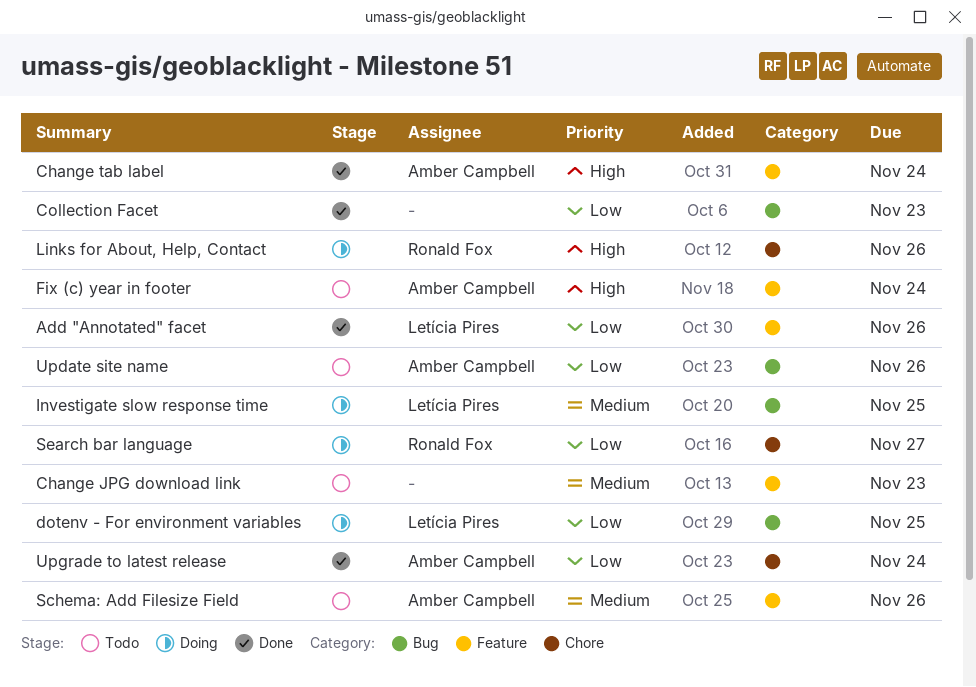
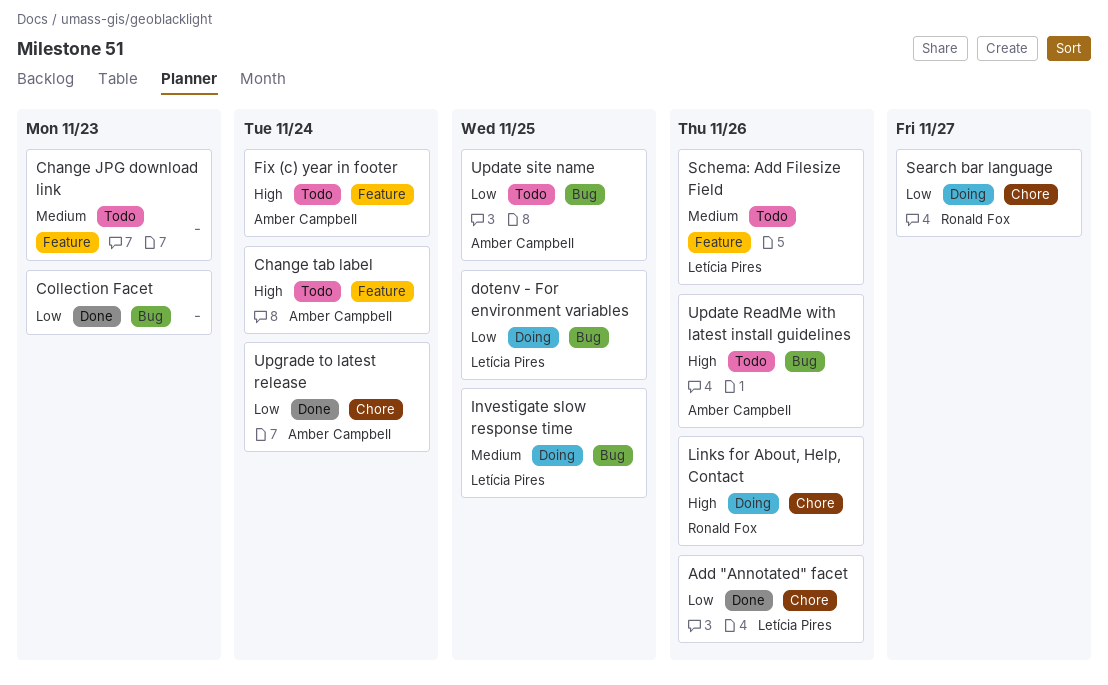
Add "Annotated" facet, label: Feature -> Chore
Change tab label, status: Done -> Todo
Schema: Add Filesize Field, owner: Amber Campbell -> Letícia Pires
Update ReadMe with latest install guidelines: none -> present
Update site name, due: Nov 26 -> Nov 25

